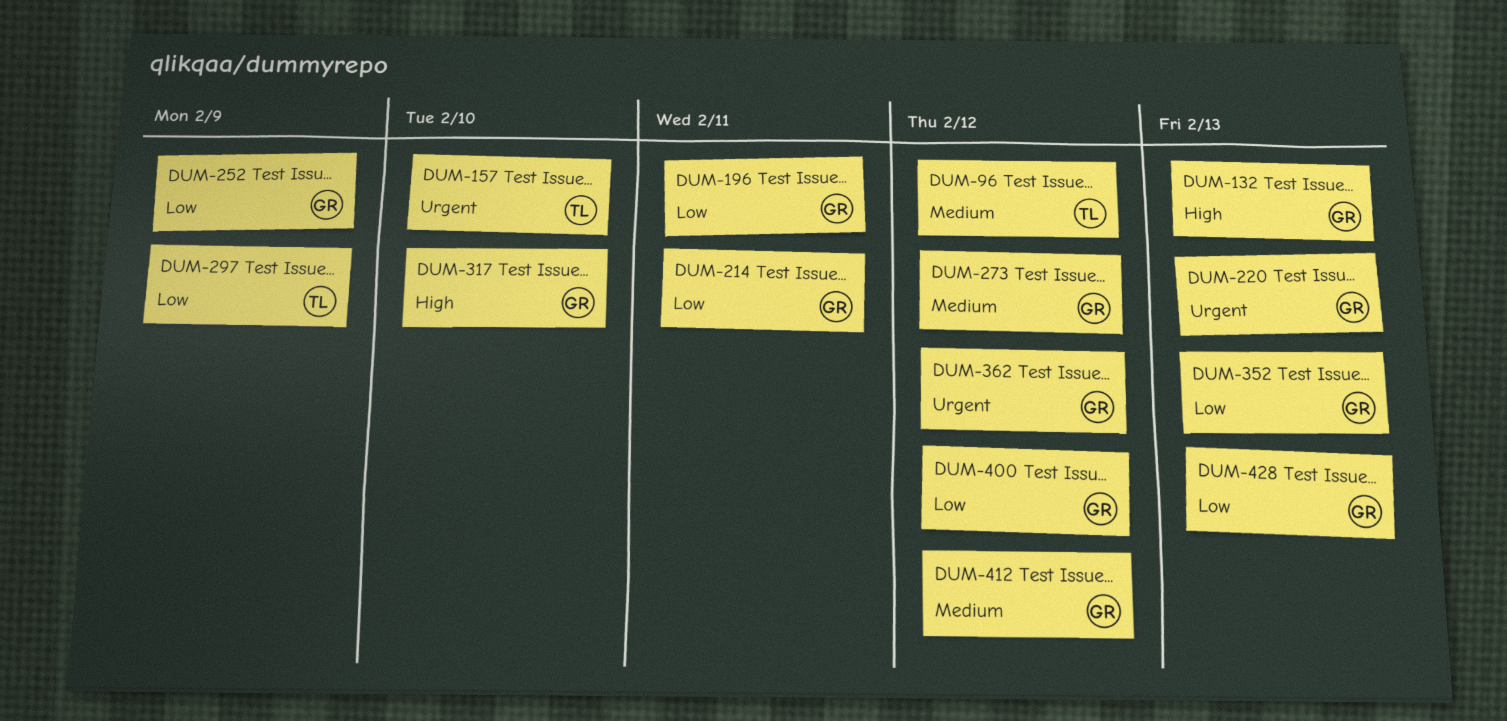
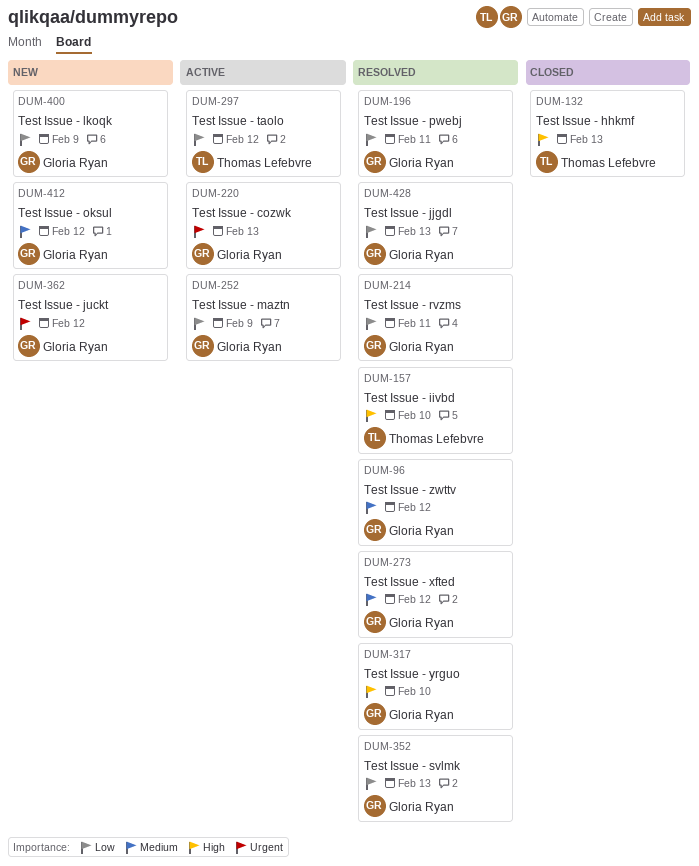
DUM-96, owner: Thomas Lefebvre -> Gloria Ryan
DUM-132, owner: Gloria Ryan -> Thomas Lefebvre
DUM-157, priority: Urgent -> High
DUM-297, due: Feb 9 -> Feb 12
DUM-400, due: Feb 12 -> Feb 9

